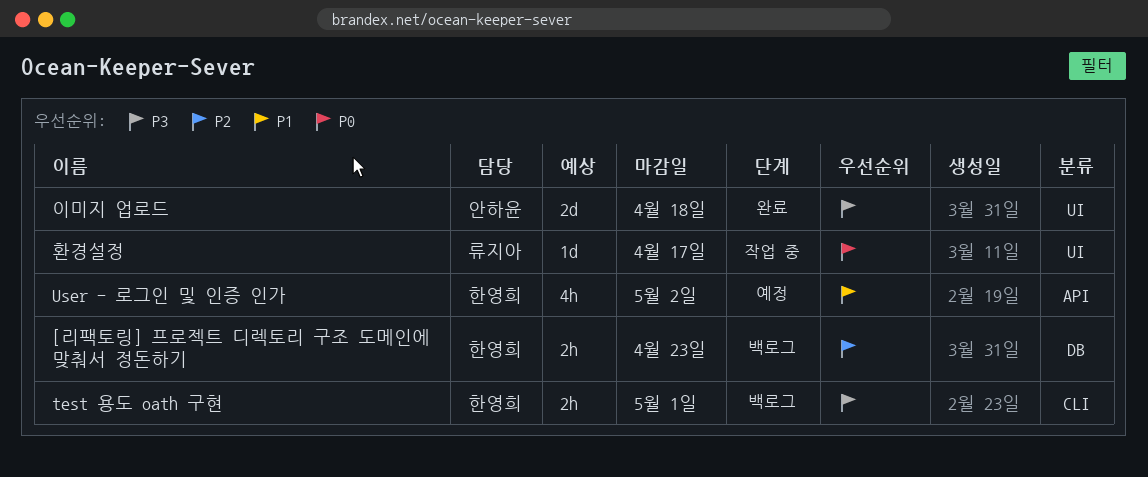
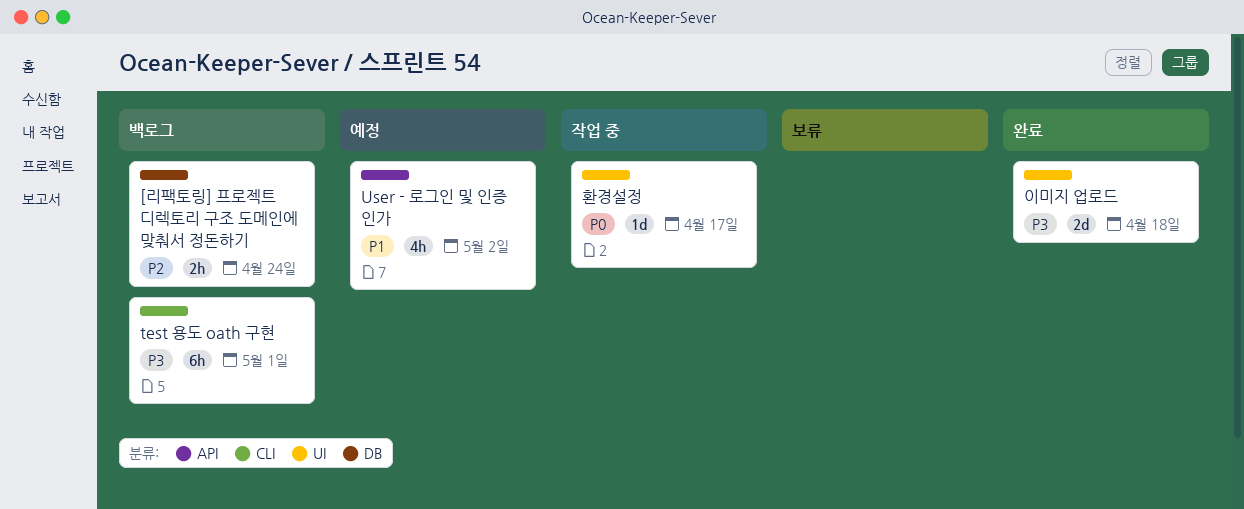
[리팩토링] 프로젝트 디렉토리 구조 도메인에 맞춰서 정돈하기, due: Apr 23 -> Apr 24
test 용도 oath 구현, estimate: 2h -> 6h

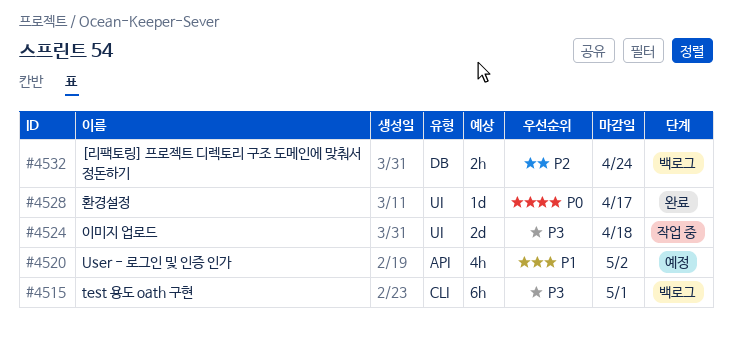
이미지 업로드, status: 완료 -> 작업 중
환경설정, status: 작업 중 -> 완료

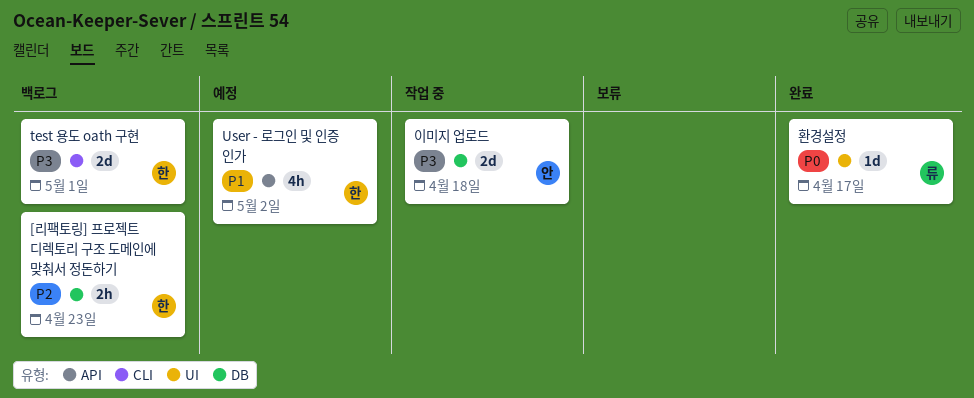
[리팩토링] 프로젝트 디렉토리 구조 도메인에 맞춰서 정돈하기, due: Apr 24 -> Apr 23
test 용도 oath 구현, estimate: 6h -> 2d
이미지 업로드, label: UI -> DB

